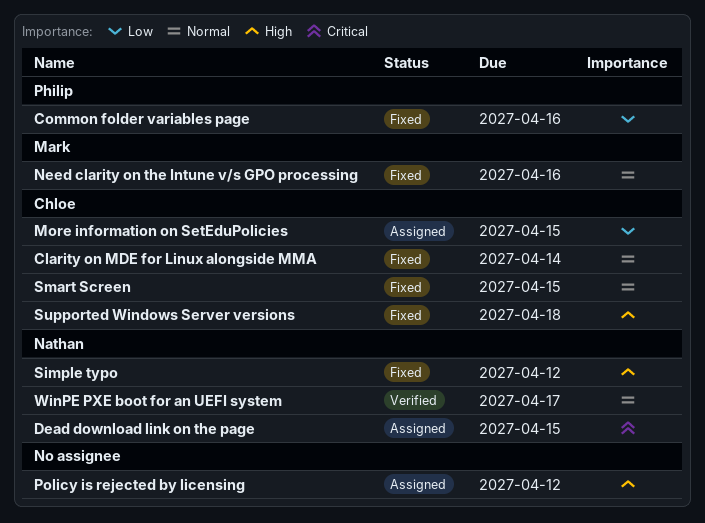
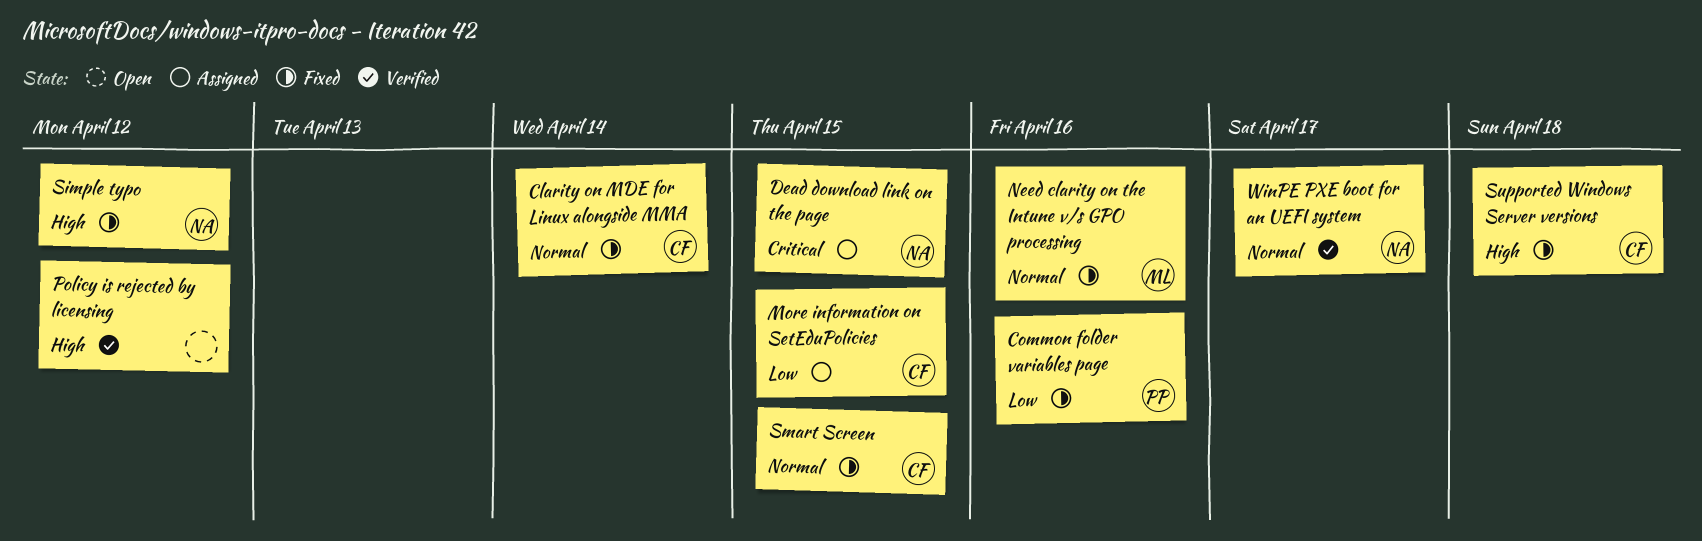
Policy is rejected by licensing, status: Assigned -> Verified

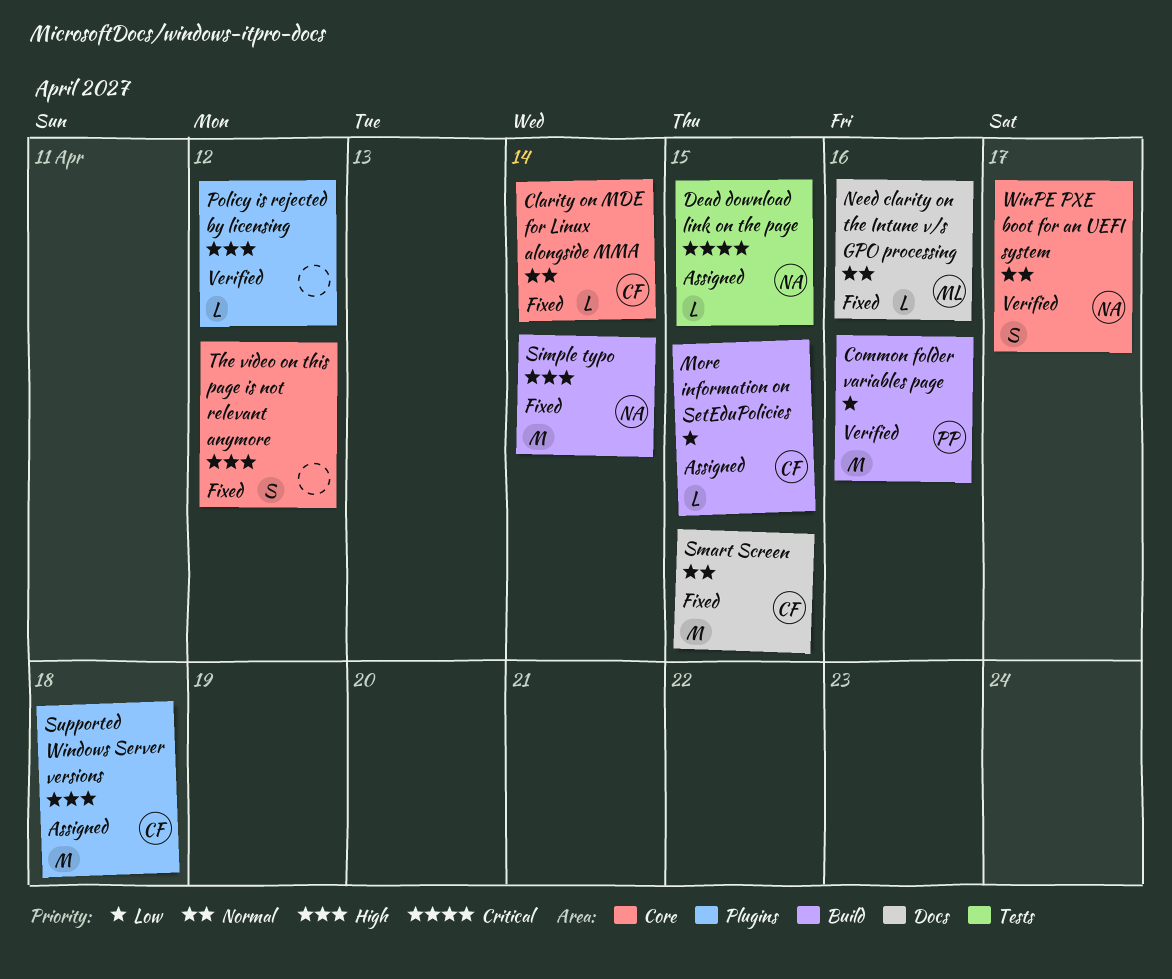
Common folder variables page, status: Fixed -> Verified
Simple typo, due: Apr 12 -> Apr 14
Supported Windows Server versions, status: Fixed -> Assigned
The video on this page is not relevant anymore: none -> present

